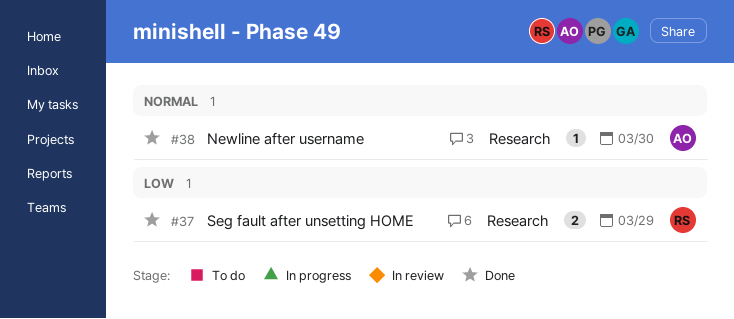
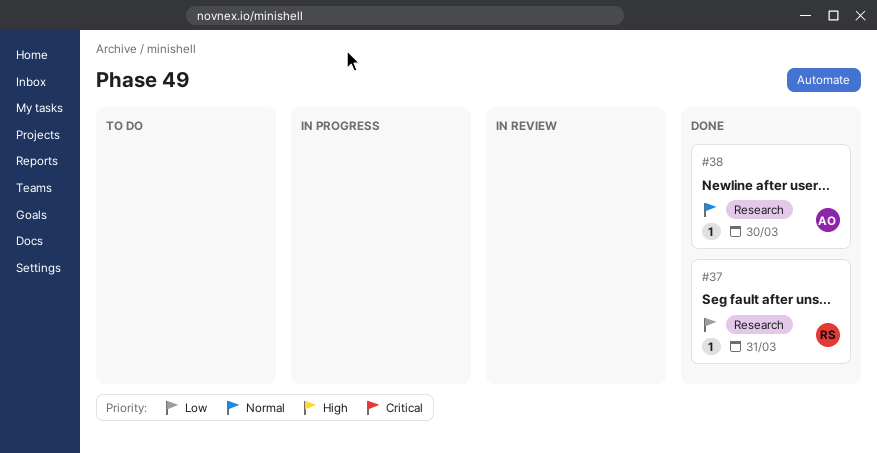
#37, estimate: 2 -> 1
#37, due: Mar 29 -> Mar 31

